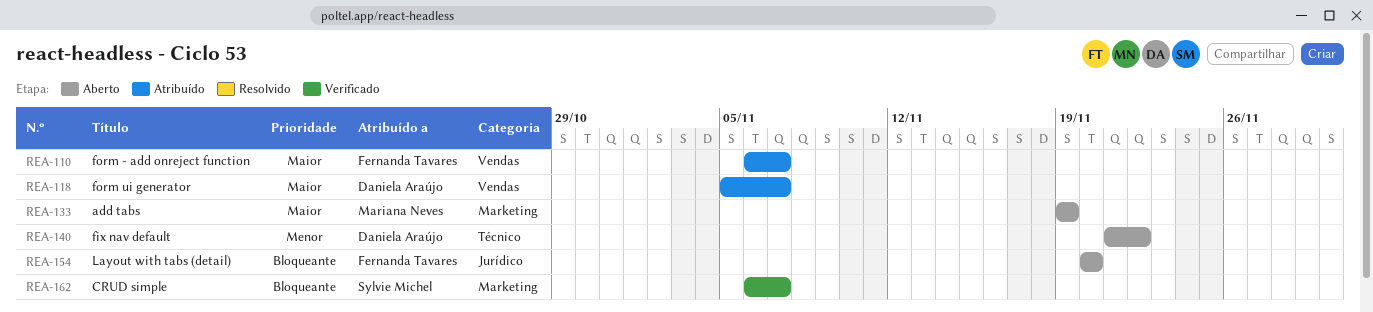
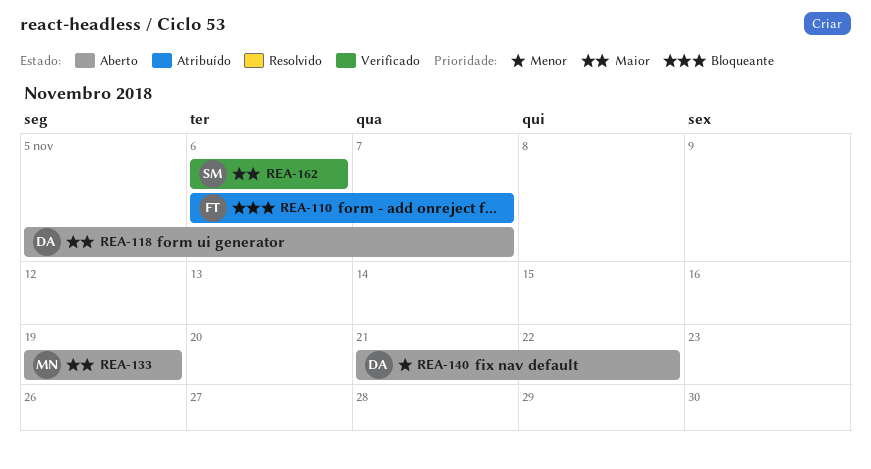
REA-110, priority: Maior -> Bloqueante
REA-118, status: Atribuído -> Aberto
REA-154: present -> none
REA-162, priority: Bloqueante -> Maior
REA-162, due: Nov 7 -> Nov 6

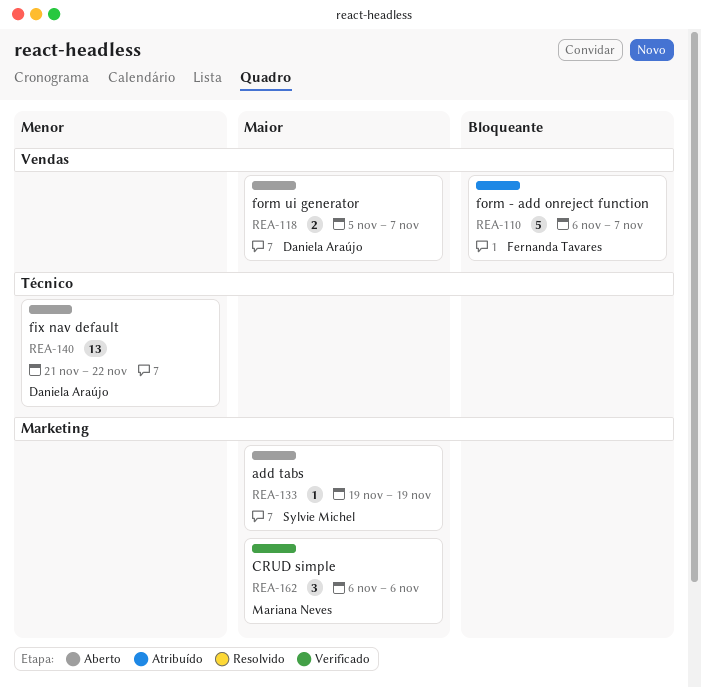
REA-133, owner: Mariana Neves -> Sylvie Michel
REA-162, owner: Sylvie Michel -> Mariana Neves

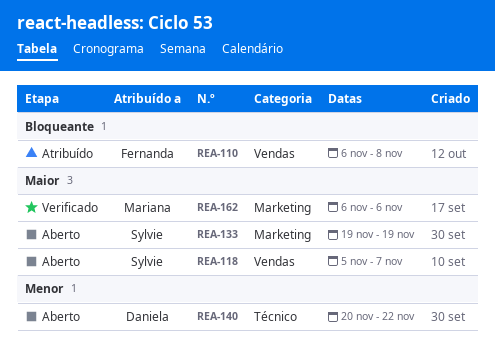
REA-110, due: Nov 7 -> Nov 8
REA-118, owner: Daniela Araújo -> Sylvie Michel
REA-140, start: Nov 21 -> Nov 20

